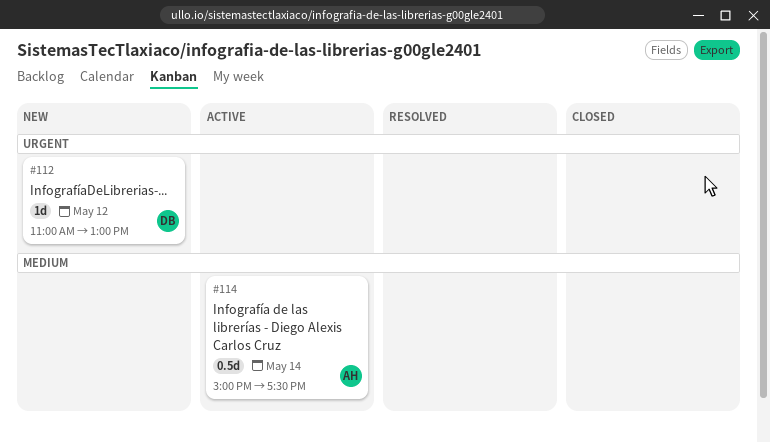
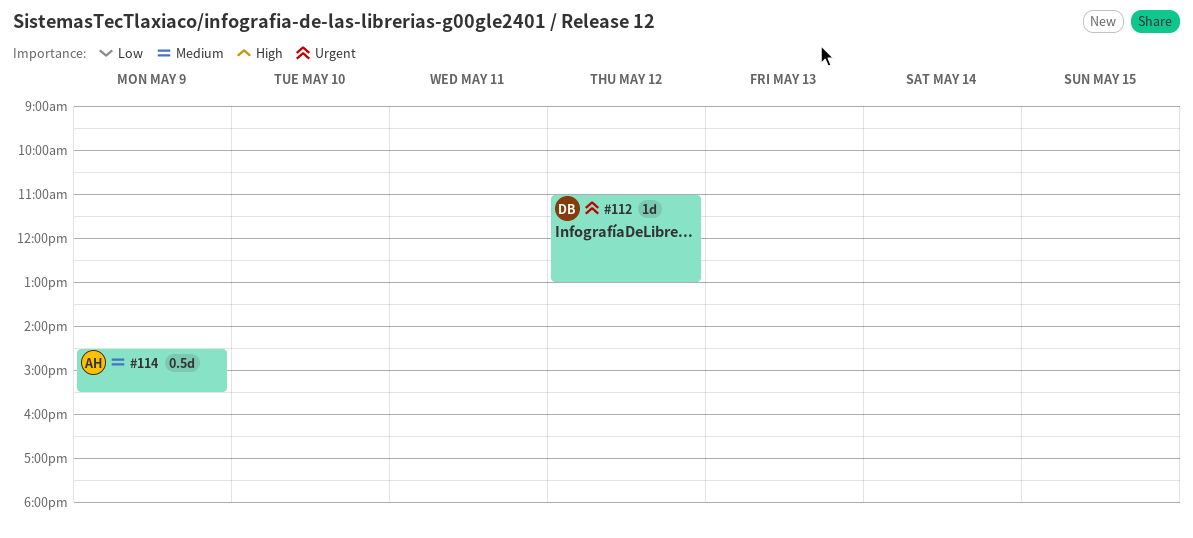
#114, day: May 14 -> May 9
#114, begins: 15:00 -> 14:30
#114, ends: 17:30 -> 15:30

